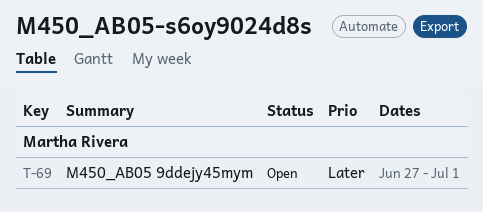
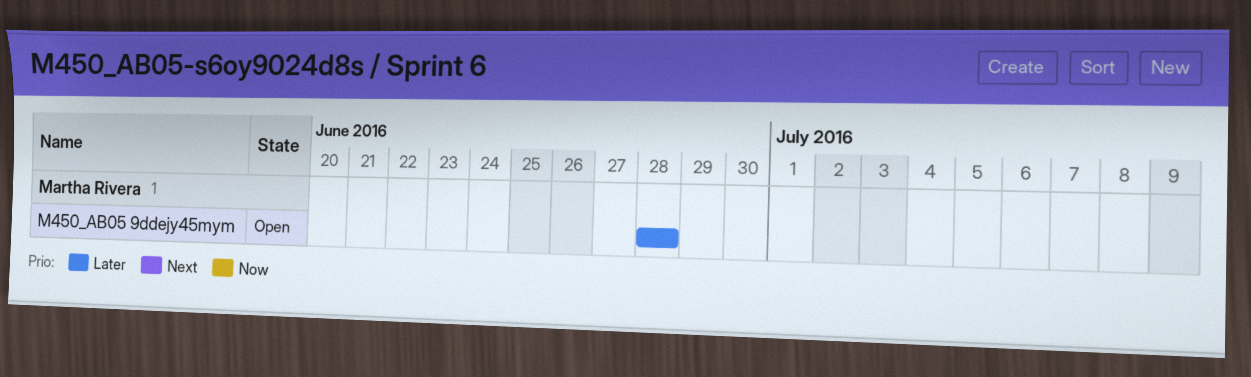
M450_AB05 9ddejy45mym, start: Jun 27 -> Jun 28
M450_AB05 9ddejy45mym, due: Jul 1 -> Jun 28

